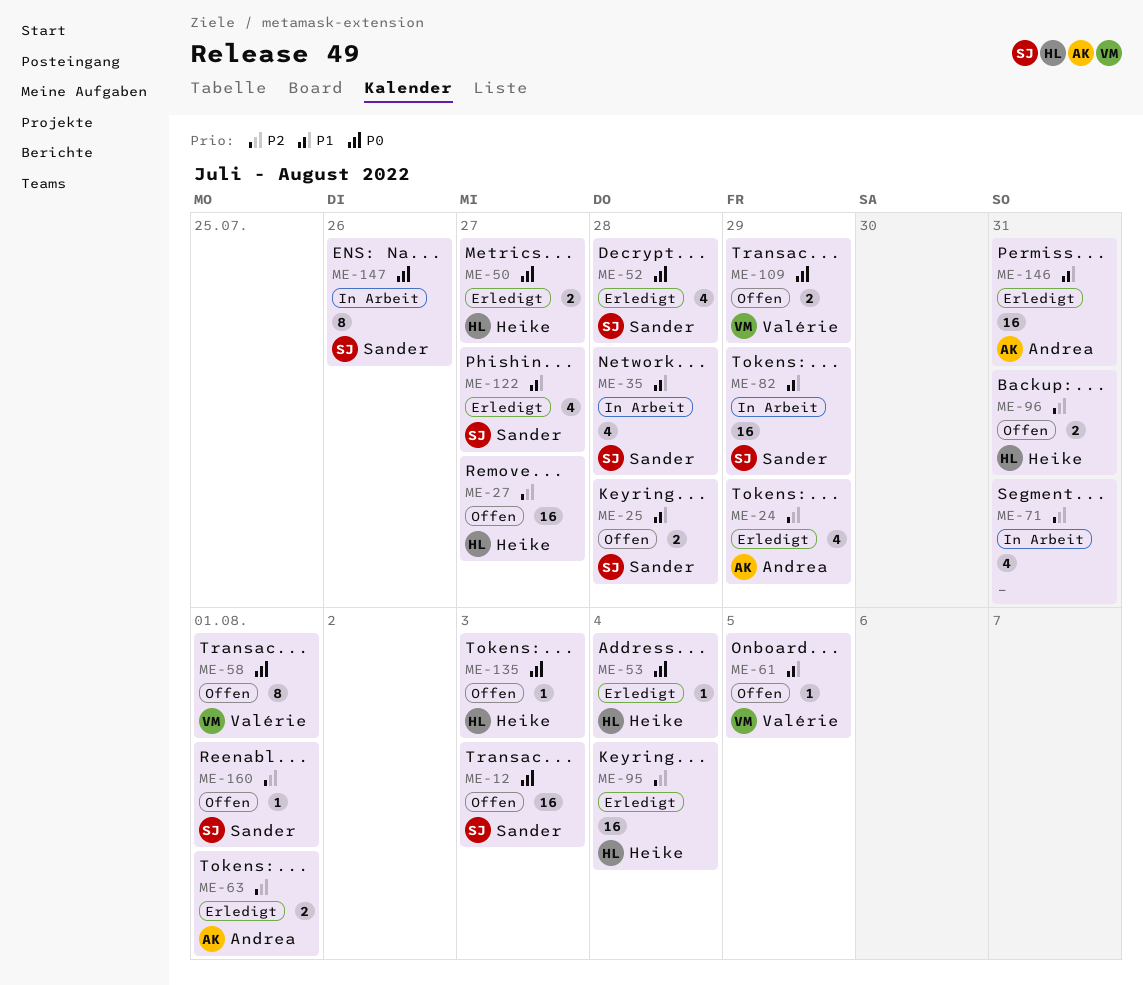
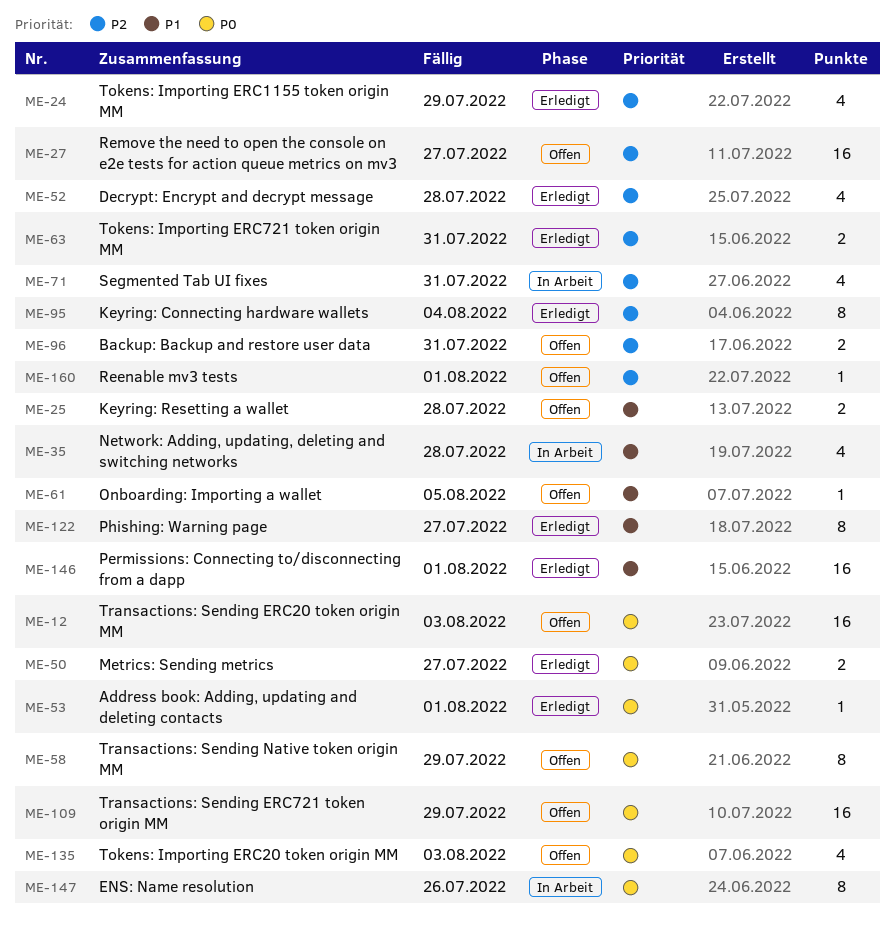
ME-52, priority: P0 -> P2
ME-53, due: Aug 4 -> Aug 1
ME-58, due: Aug 1 -> Jul 29
ME-63, due: Aug 1 -> Jul 31
ME-82: present -> none
ME-95, estimate: 16 -> 8
ME-109, estimate: 2 -> 16
ME-122, estimate: 4 -> 8
ME-135, estimate: 1 -> 4
ME-146, due: Jul 31 -> Aug 1

